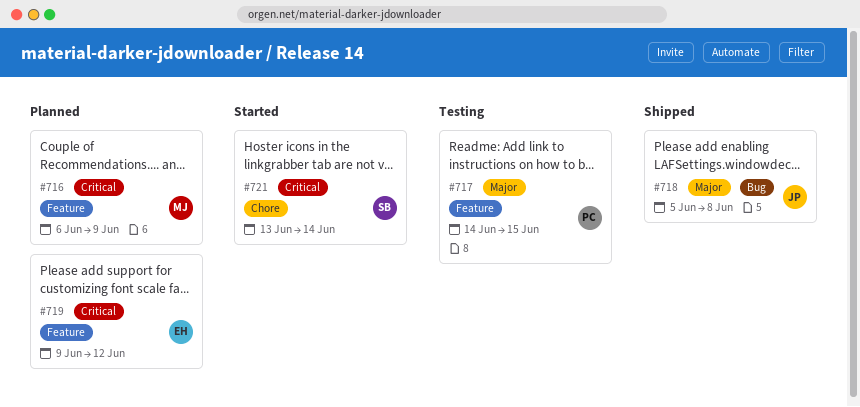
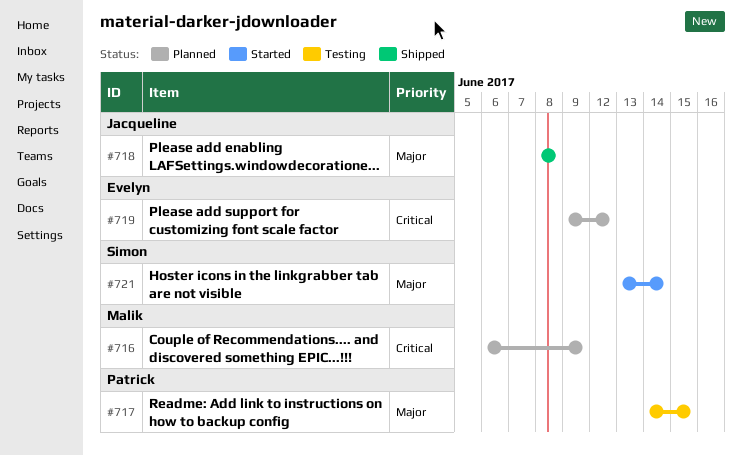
#718, start: Jun 5 -> Jun 8
#721, priority: Critical -> Major

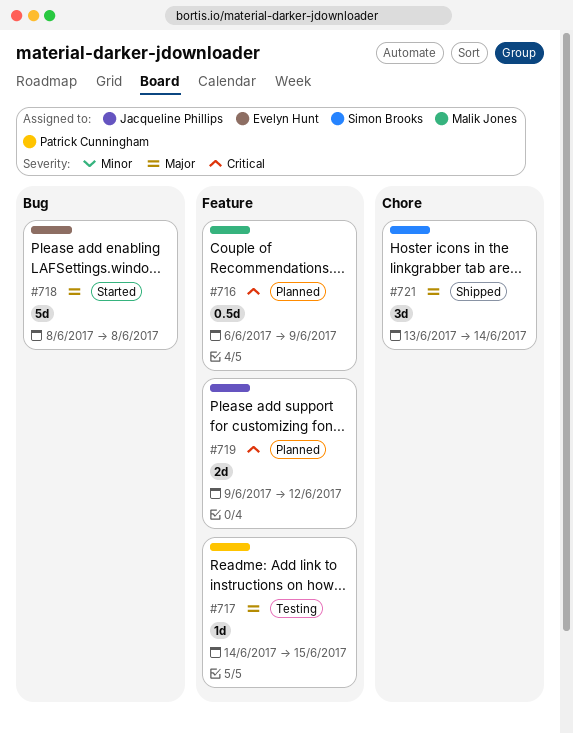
#718, status: Shipped -> Started
#718, owner: Jacqueline Phillips -> Evelyn Hunt
#719, owner: Evelyn Hunt -> Jacqueline Phillips
#721, status: Started -> Shipped

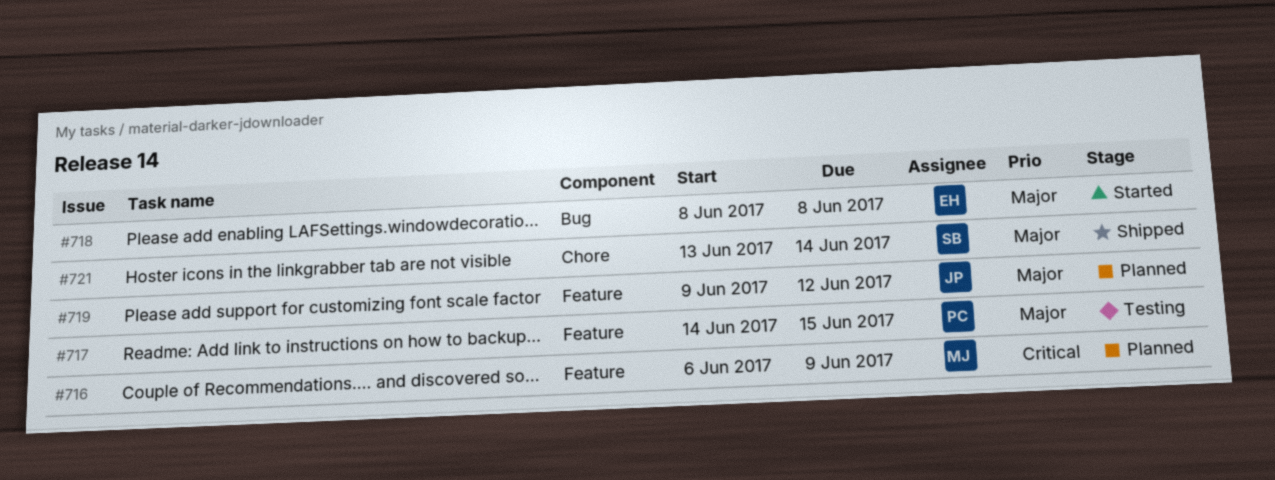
#719, priority: Critical -> Major

